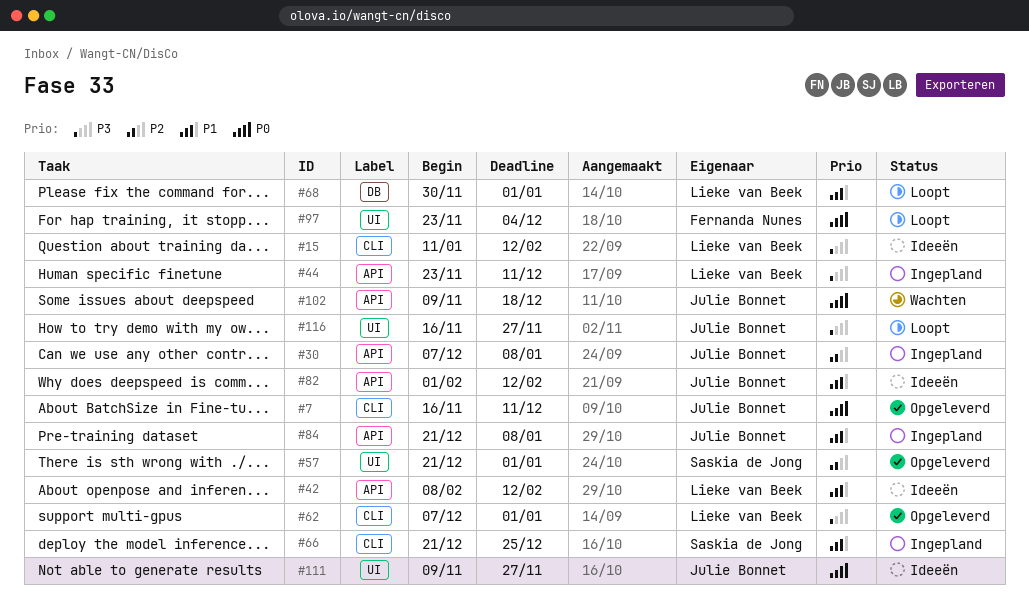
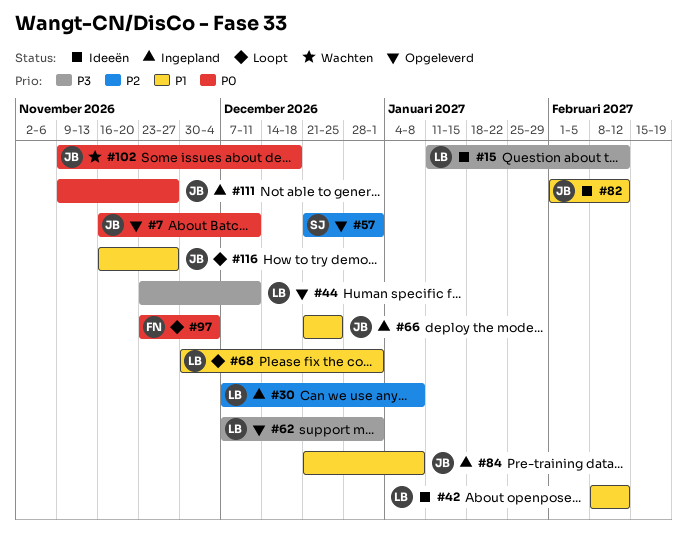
#30, owner: Julie Bonnet -> Lieke van Beek
#44, status: Ingepland -> Opgeleverd
#66, owner: Saskia de Jong -> Julie Bonnet
#111, status: Ideeën -> Ingepland
#116, priority: P3 -> P1

